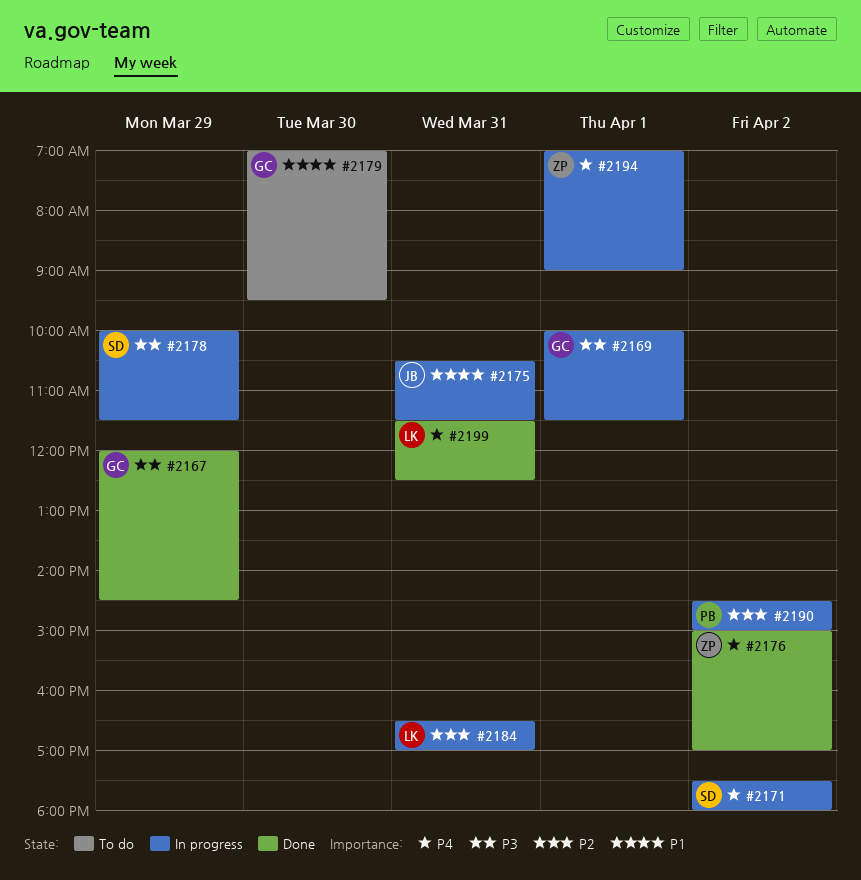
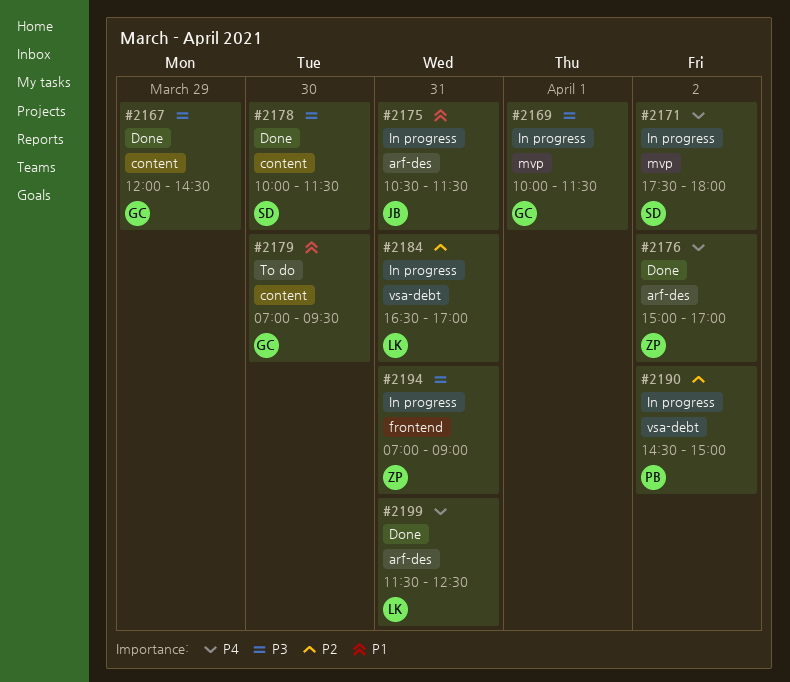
#2178, status: In progress -> Done
#2178, day: Mar 29 -> Mar 30
#2194, priority: P4 -> P3
#2194, day: Apr 1 -> Mar 31

